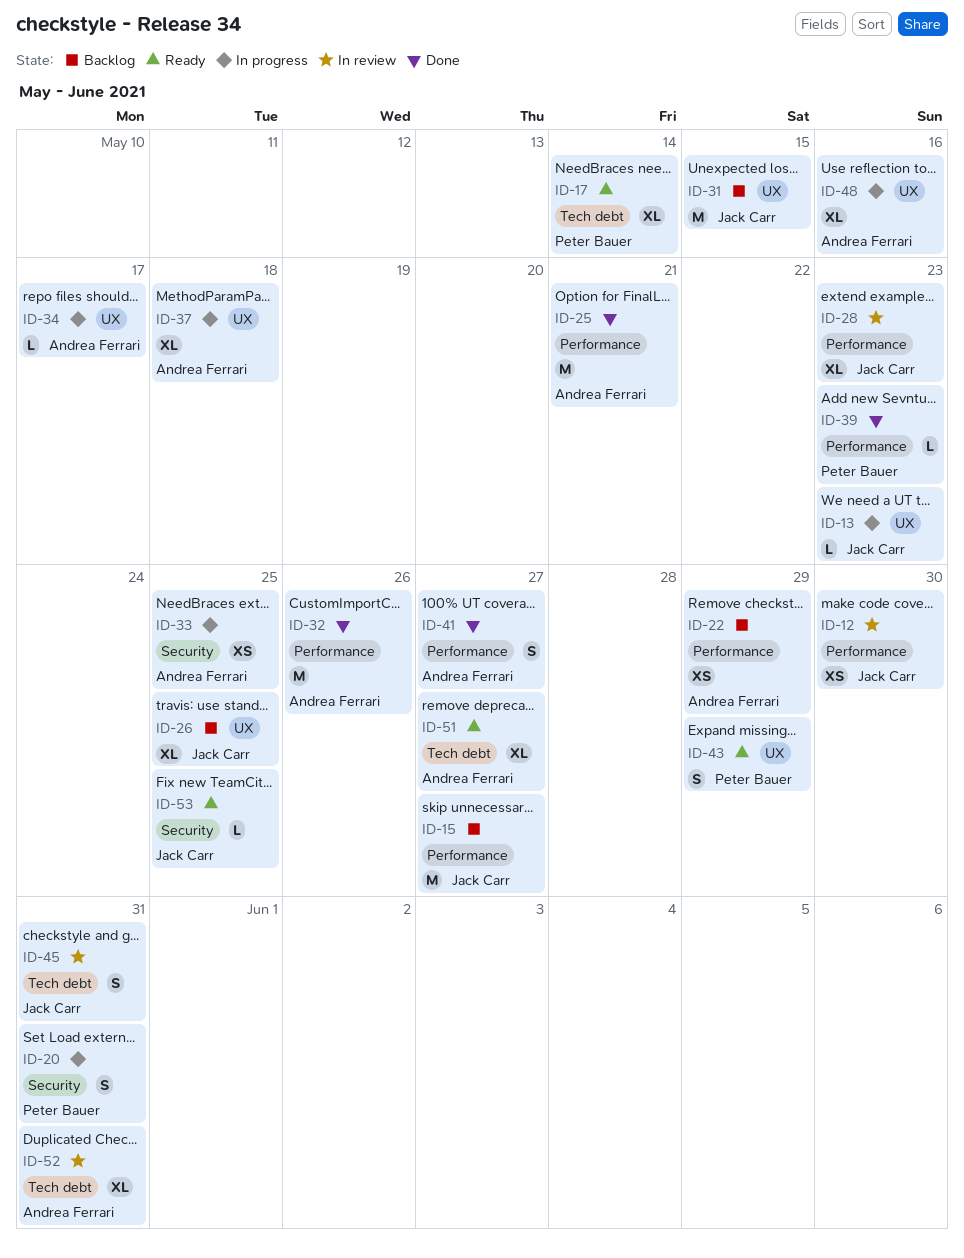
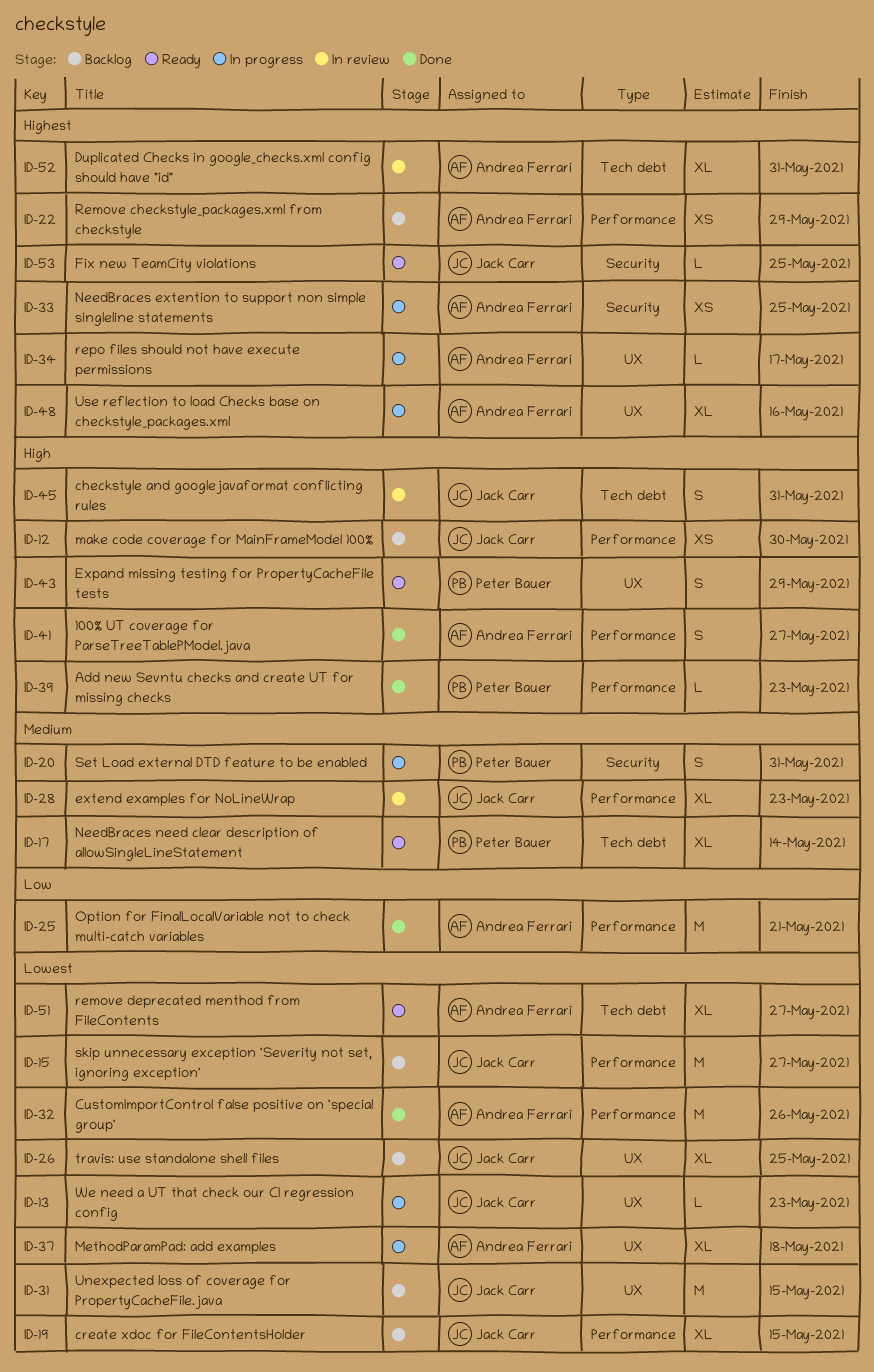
ID-12, status: In review -> Backlog
ID-19: none -> present

